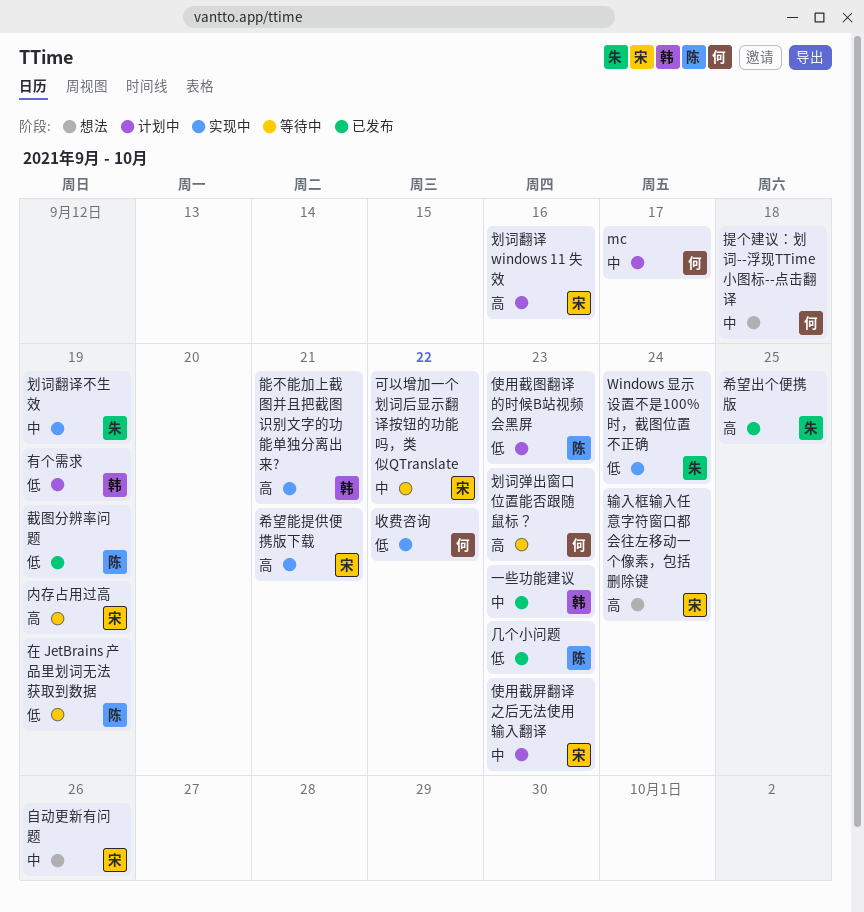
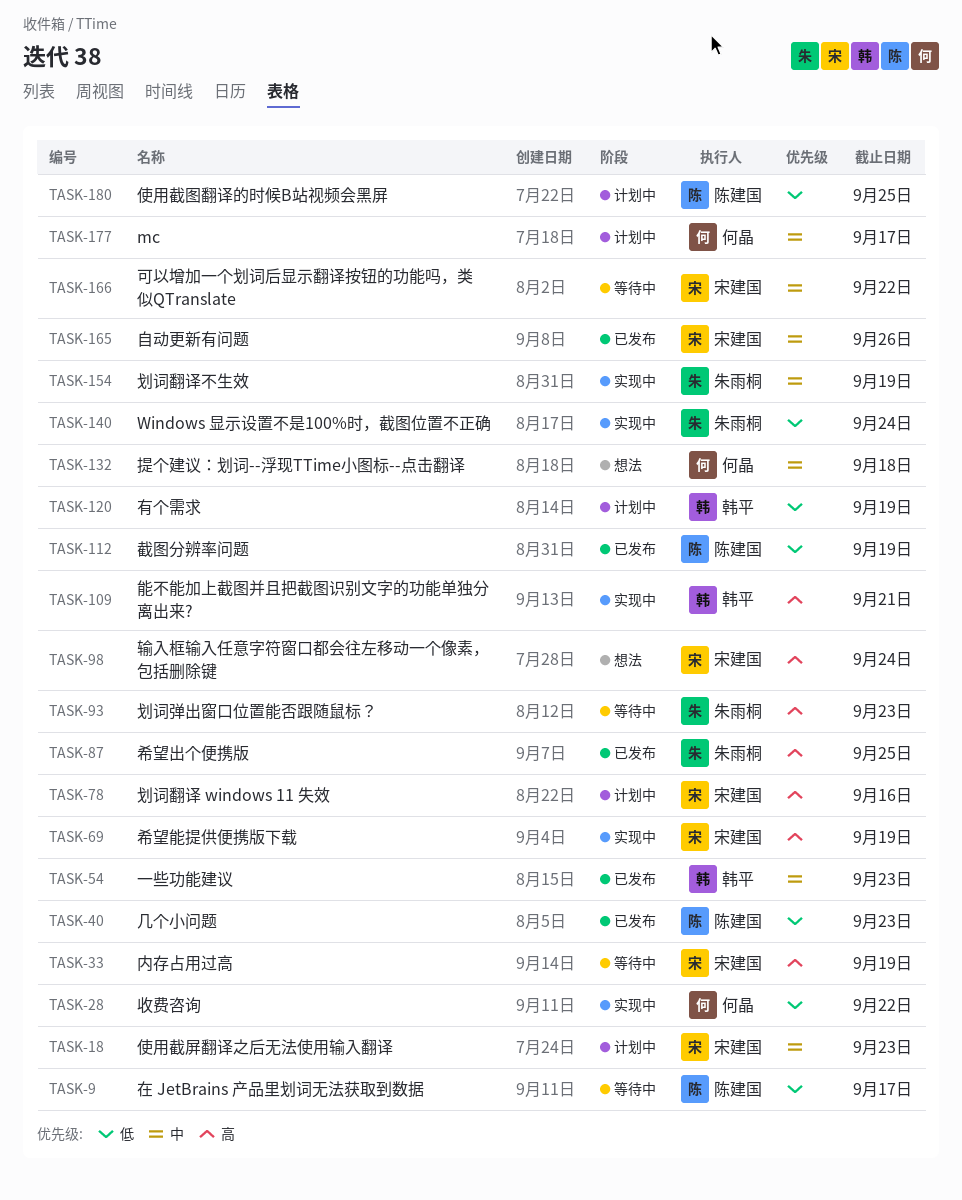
使用截图翻译的时候B站视频会黑屏, due: Sep 23 -> Sep 25
划词弹出窗口位置能否跟随鼠标？, owner: 何晶 -> 朱雨桐
在 JetBrains 产品里划词无法获取到数据, due: Sep 19 -> Sep 17
希望能提供便携版下载, due: Sep 21 -> Sep 19
自动更新有问题, status: 想法 -> 已发布

